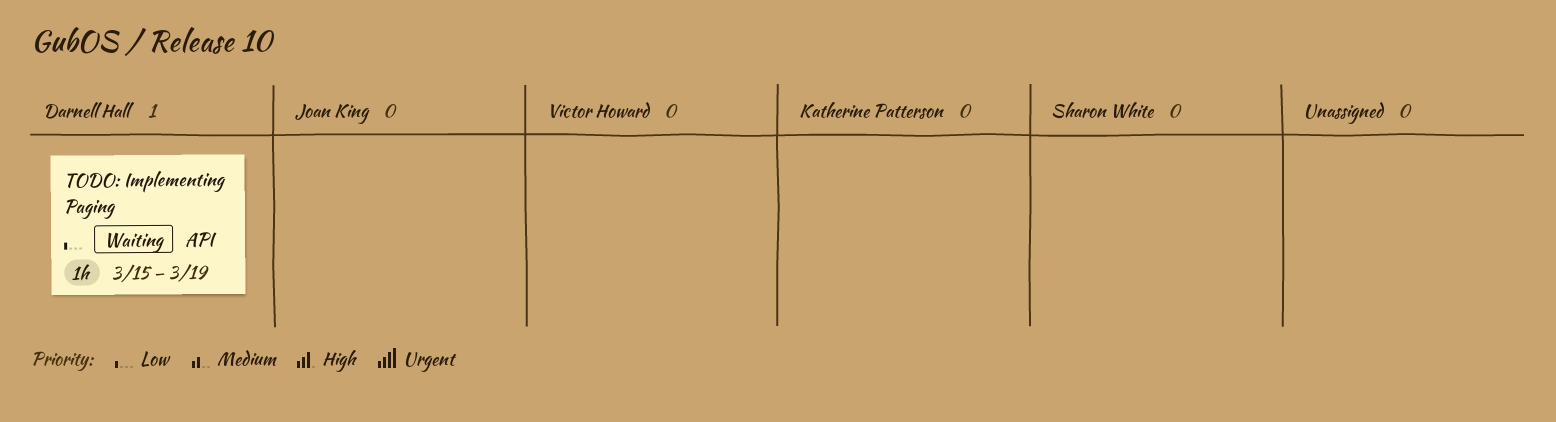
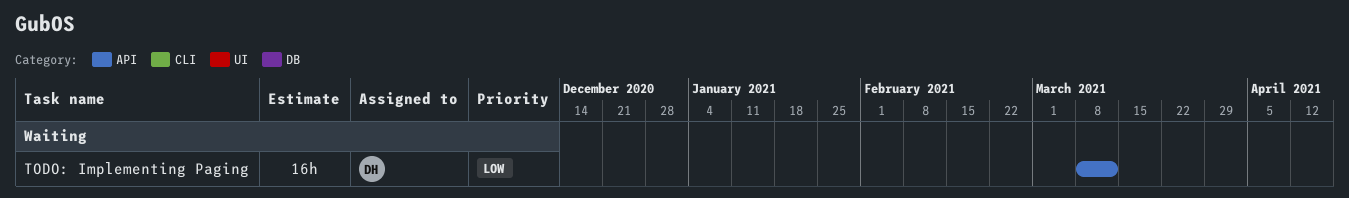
TODO: Implementing Paging, estimate: 1h -> 16h
TODO: Implementing Paging, start: Mar 15 -> Mar 8
TODO: Implementing Paging, due: Mar 19 -> Mar 12

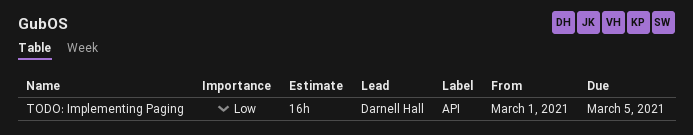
TODO: Implementing Paging, start: Mar 8 -> Mar 1
TODO: Implementing Paging, due: Mar 12 -> Mar 5

